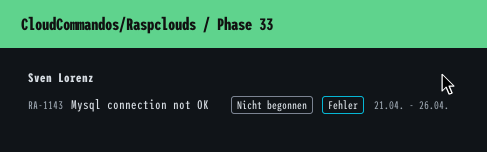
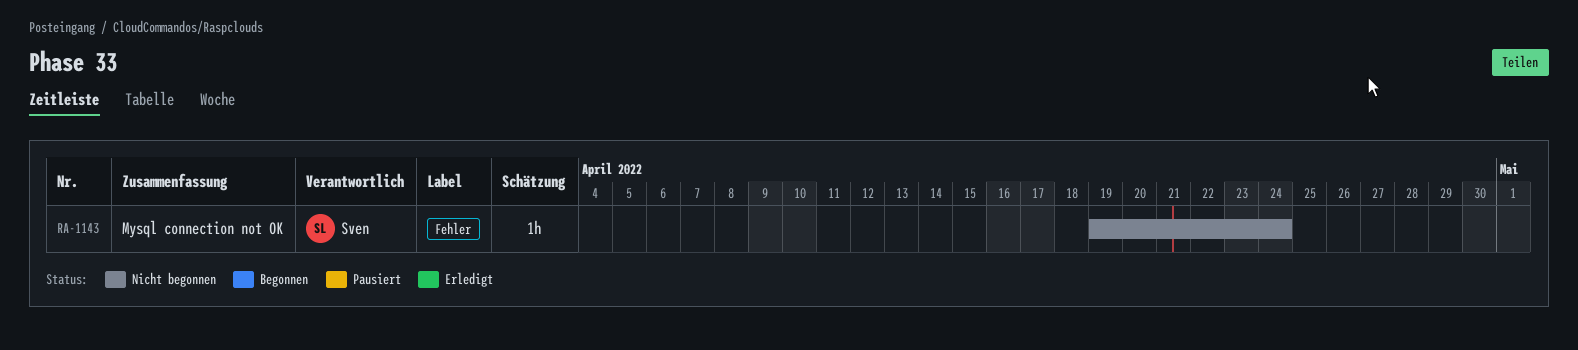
RA-1143, start: Apr 21 -> Apr 19
RA-1143, due: Apr 26 -> Apr 24

